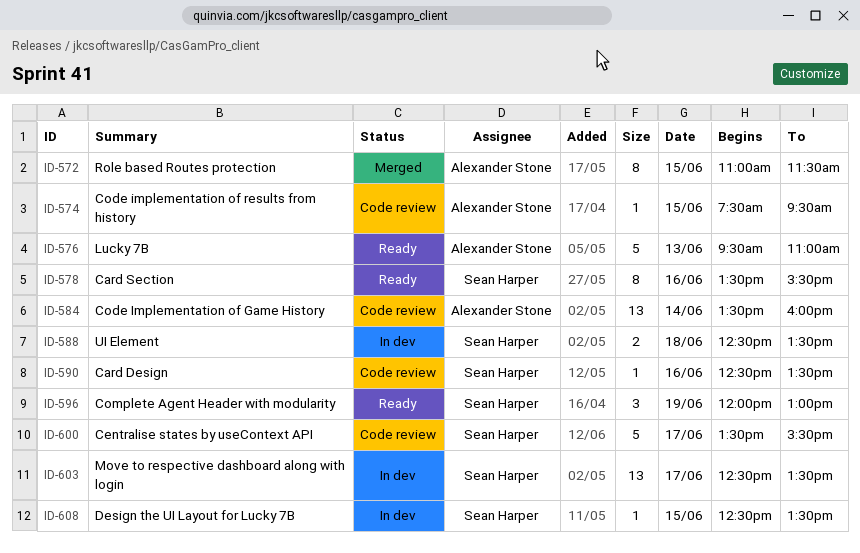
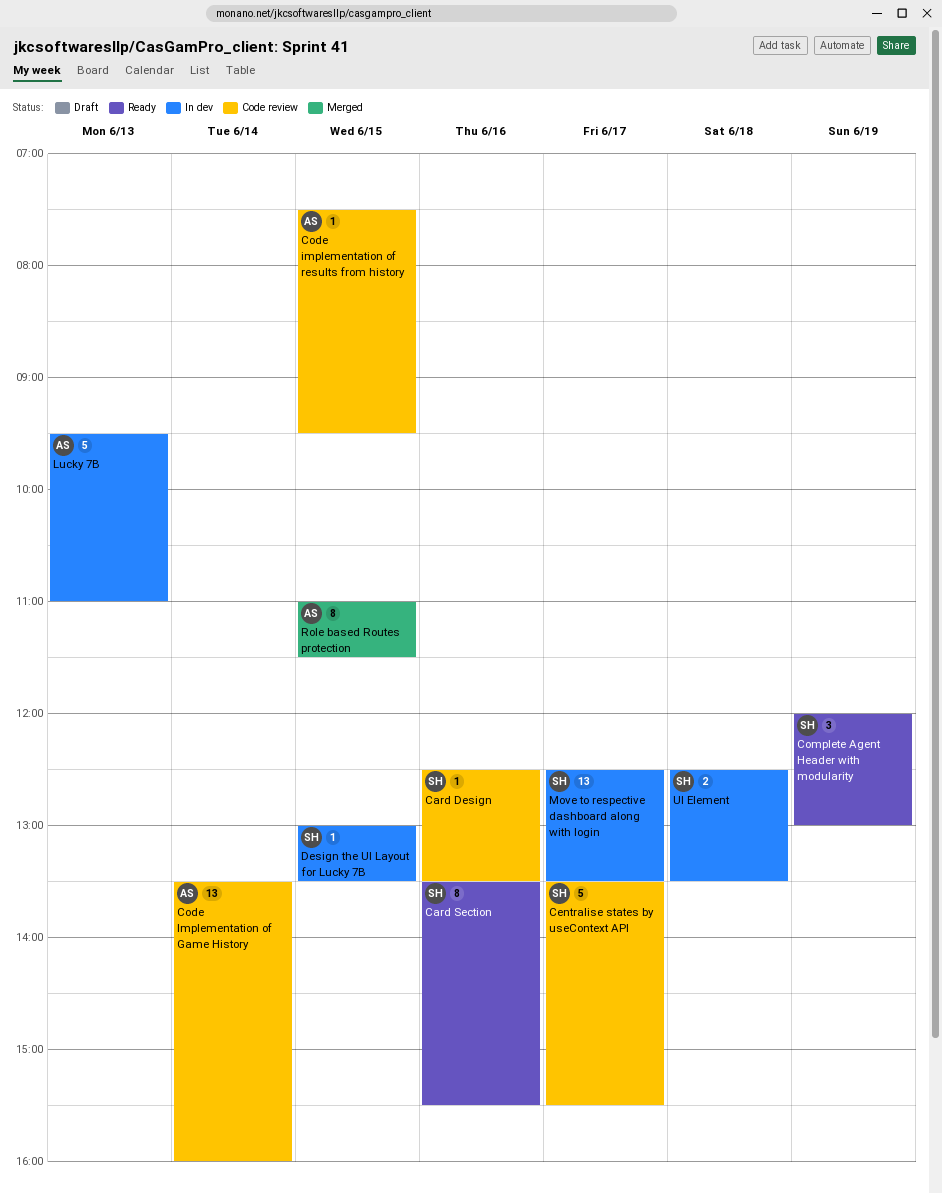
Design the UI Layout for Lucky 7B, begins: 12:30 -> 13:00
Lucky 7B, status: Ready -> In dev

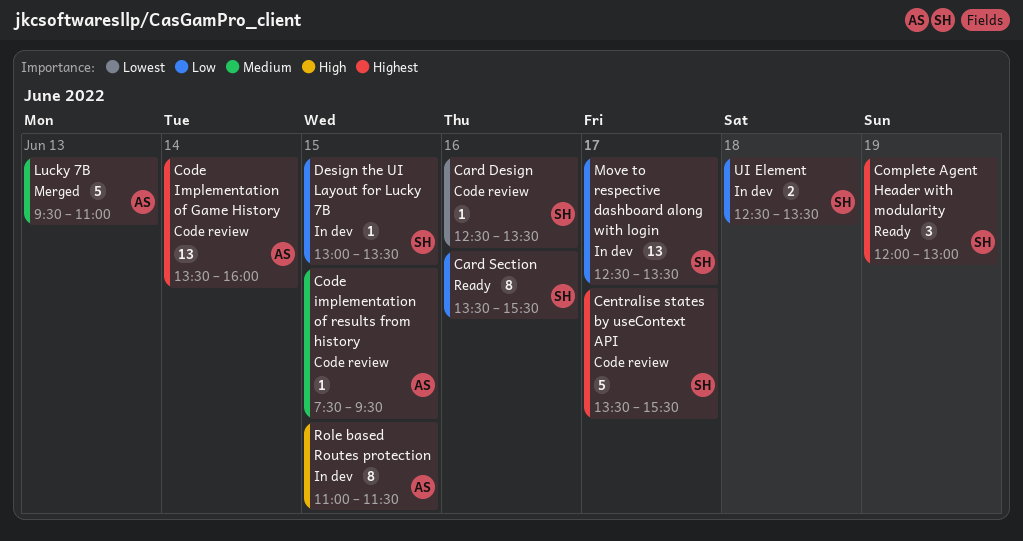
Lucky 7B, status: In dev -> Merged
Role based Routes protection, status: Merged -> In dev

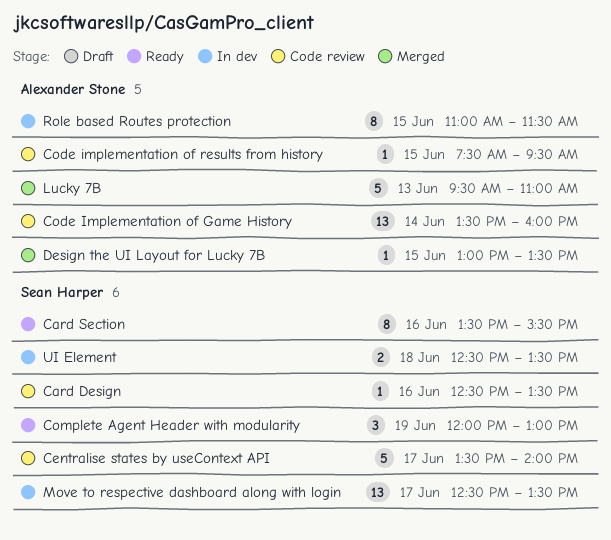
Centralise states by useContext API, ends: 15:30 -> 14:00
Design the UI Layout for Lucky 7B, status: In dev -> Merged
Design the UI Layout for Lucky 7B, owner: Sean Harper -> Alexander Stone

